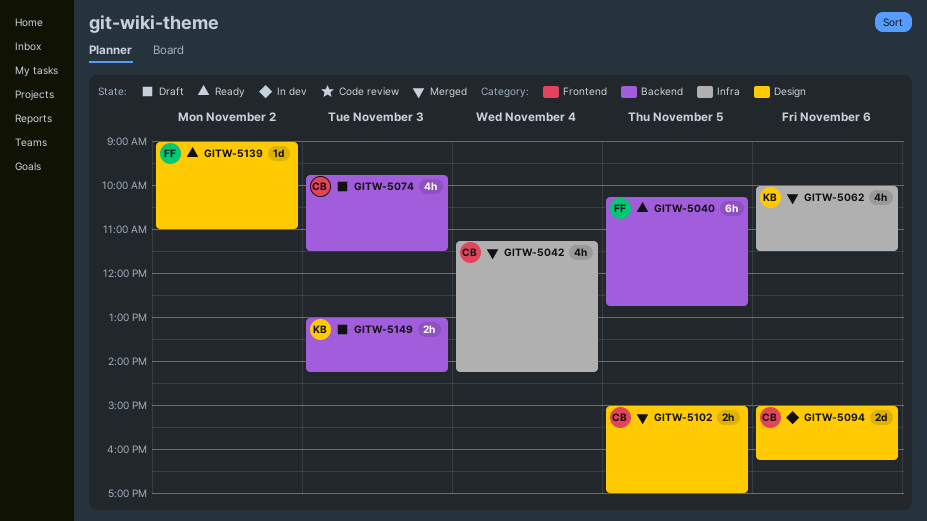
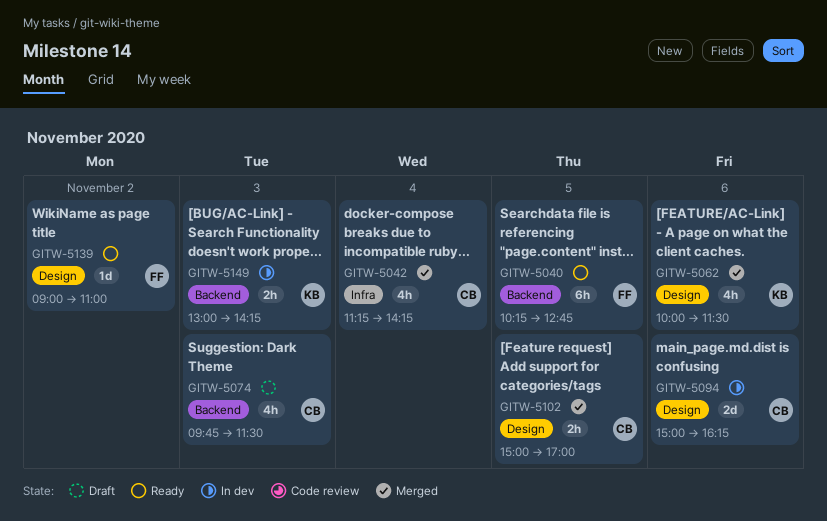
GITW-5062, label: Infra -> Design
GITW-5149, status: Draft -> In dev

